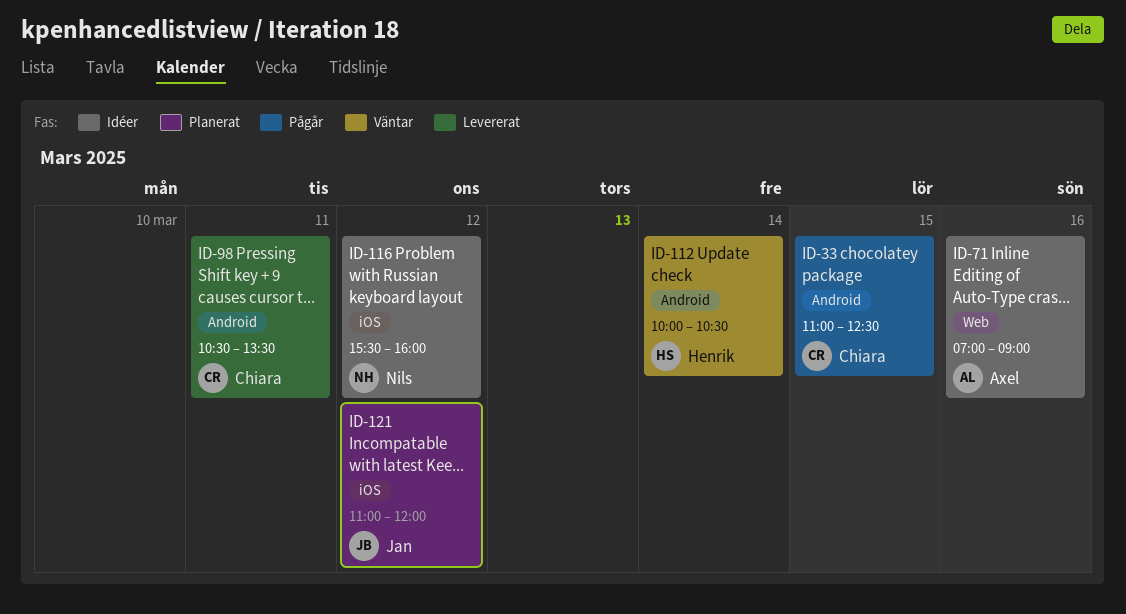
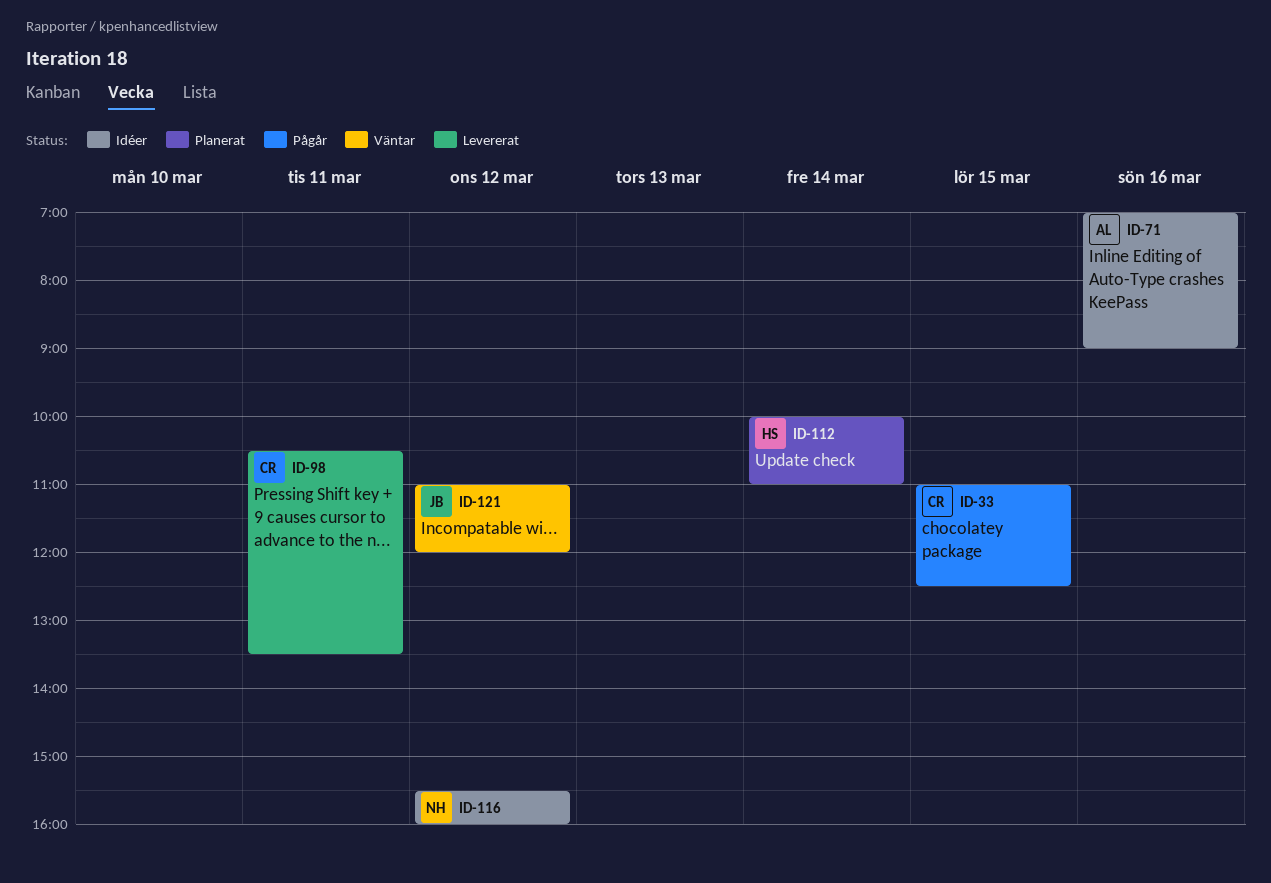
ID-112, status: Väntar -> Planerat
ID-112, ends: 10:30 -> 11:00
ID-121, status: Planerat -> Väntar

